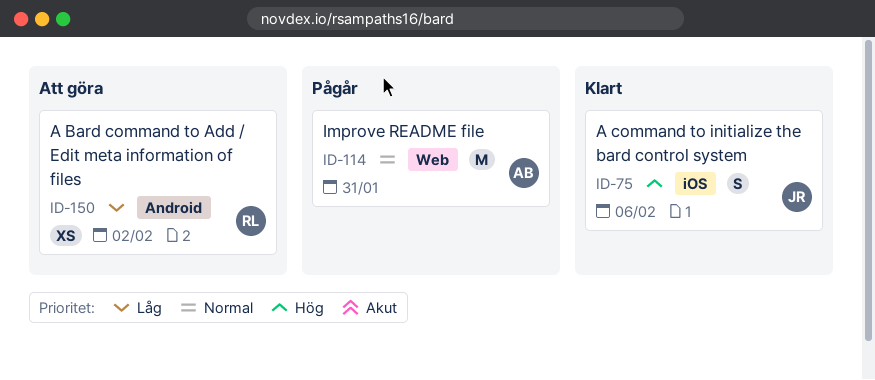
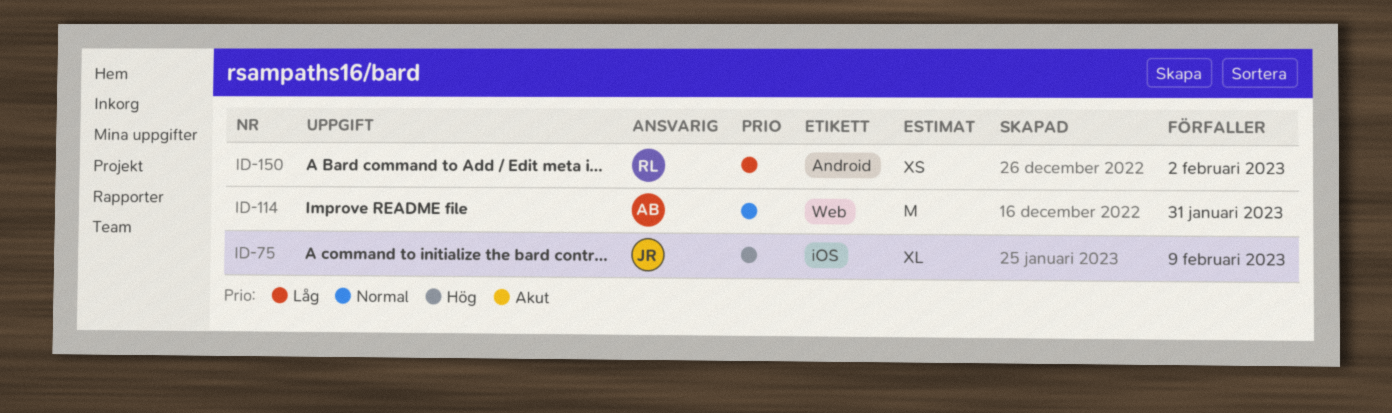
ID-75, estimate: S -> XL
ID-75, due: Feb 6 -> Feb 9

